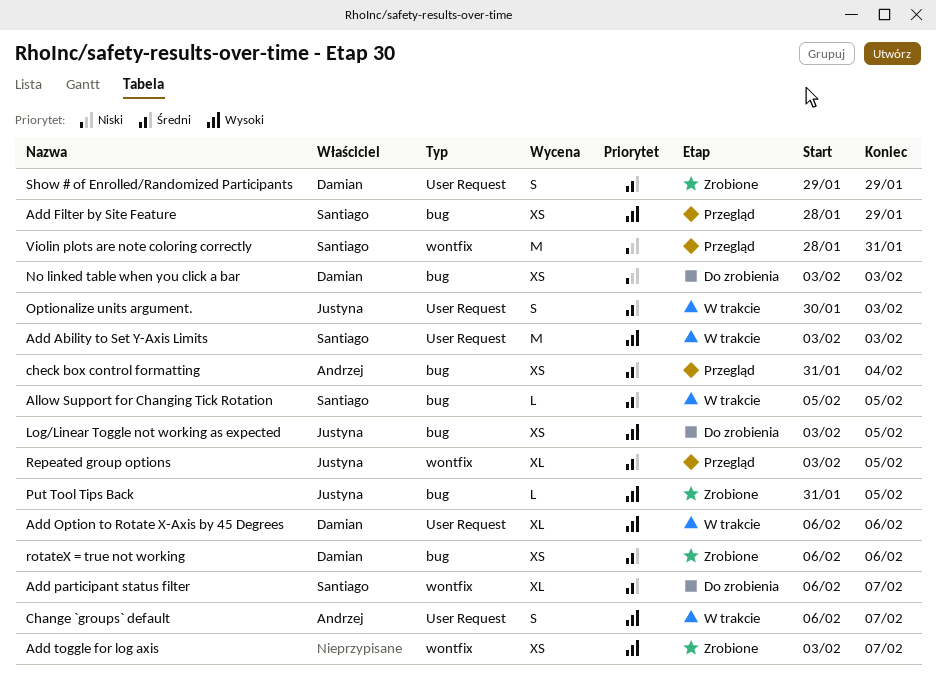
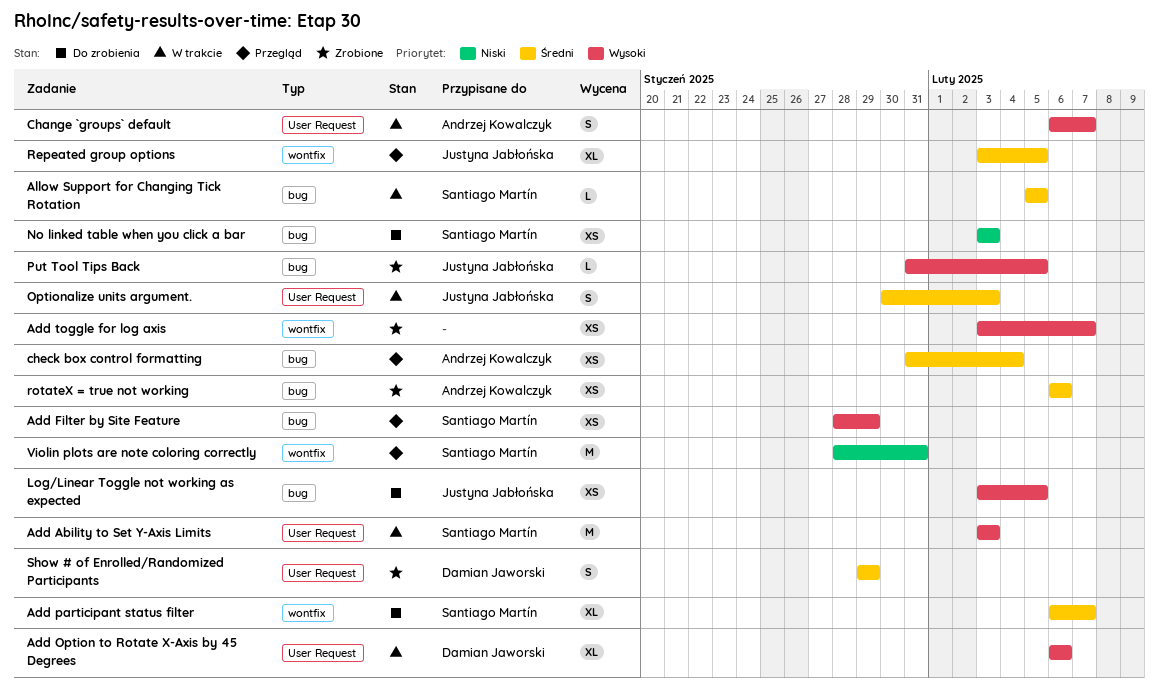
No linked table when you click a bar, owner: Damian Jaworski -> Santiago Martín
rotateX = true not working, owner: Damian Jaworski -> Andrzej Kowalczyk

